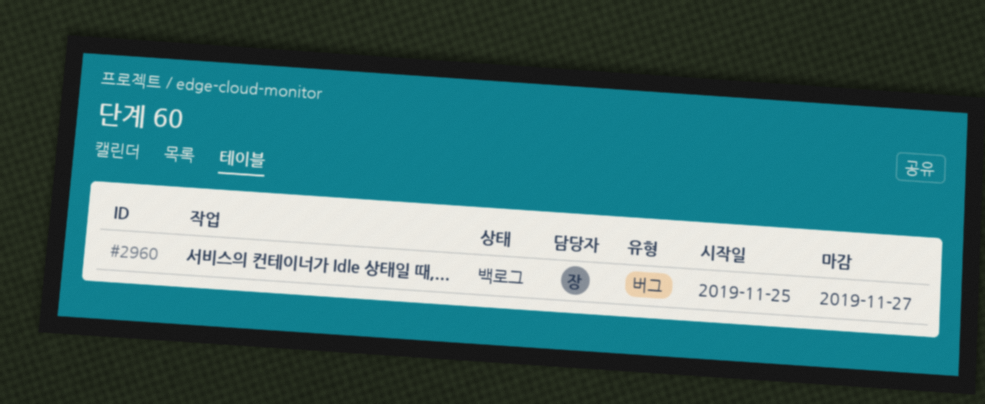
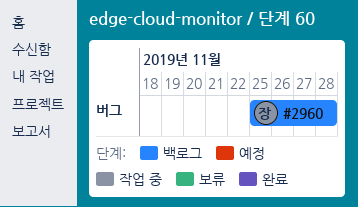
#2960, due: Nov 27 -> Nov 28

